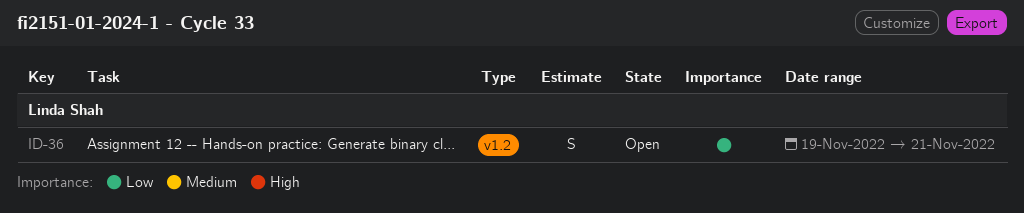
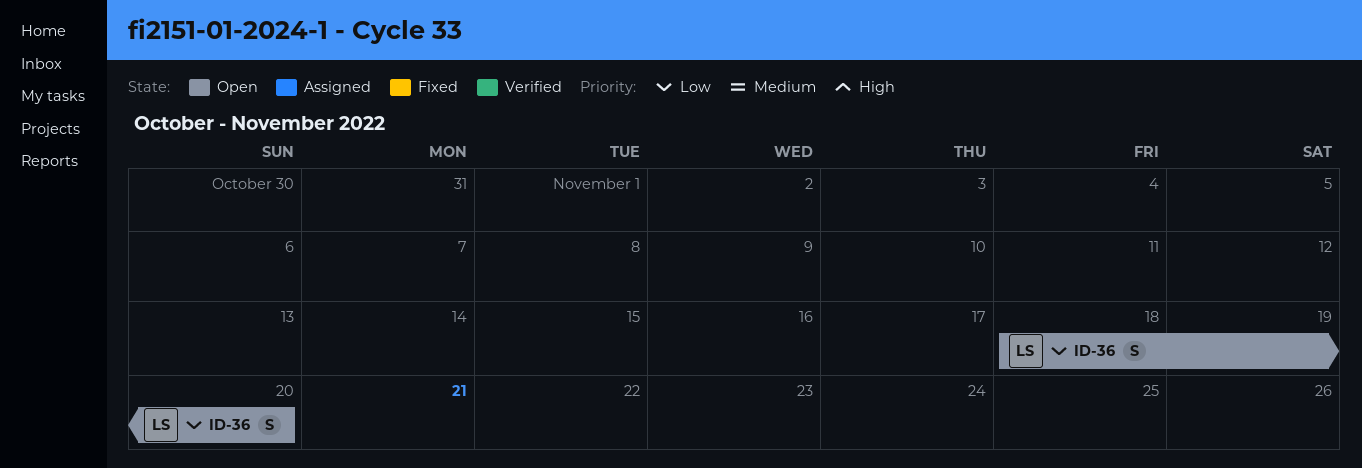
ID-36, start: Nov 19 -> Nov 18
ID-36, due: Nov 21 -> Nov 20

